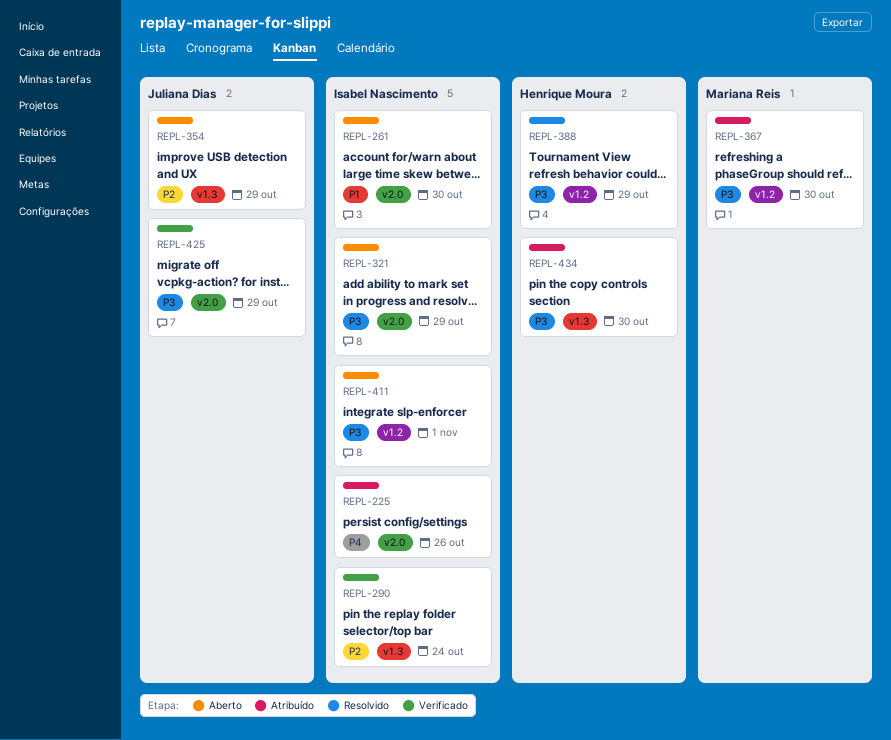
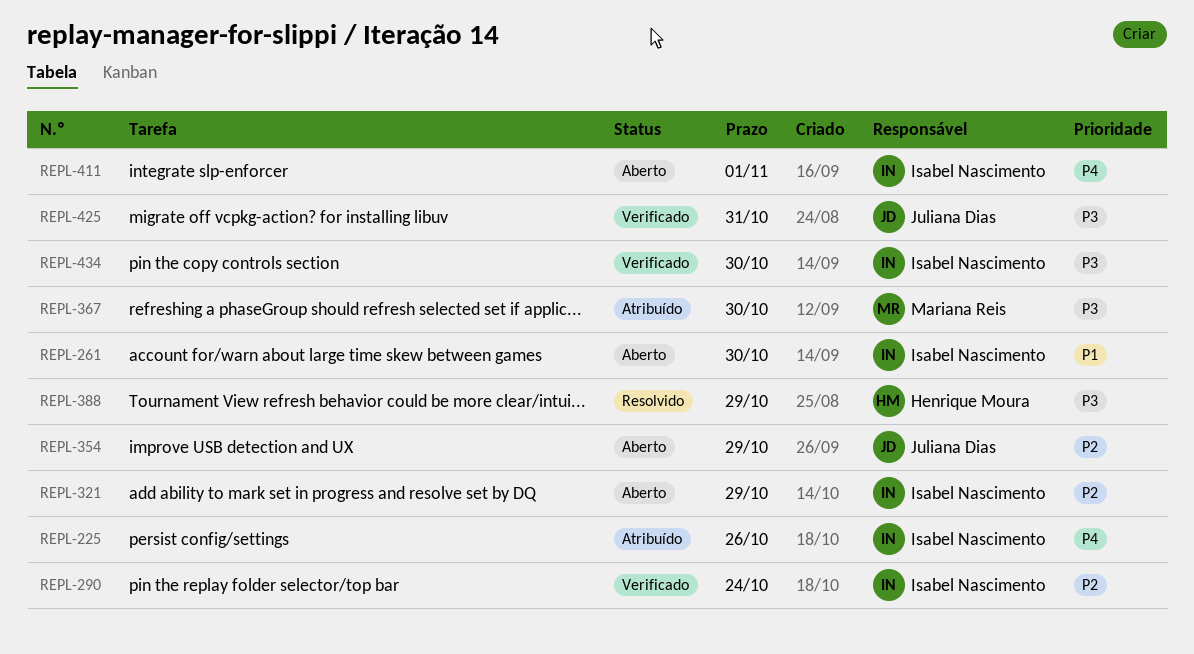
REPL-321, priority: P3 -> P2
REPL-411, priority: P3 -> P4
REPL-425, due: Oct 29 -> Oct 31
REPL-434, status: Atribuído -> Verificado
REPL-434, owner: Henrique Moura -> Isabel Nascimento

